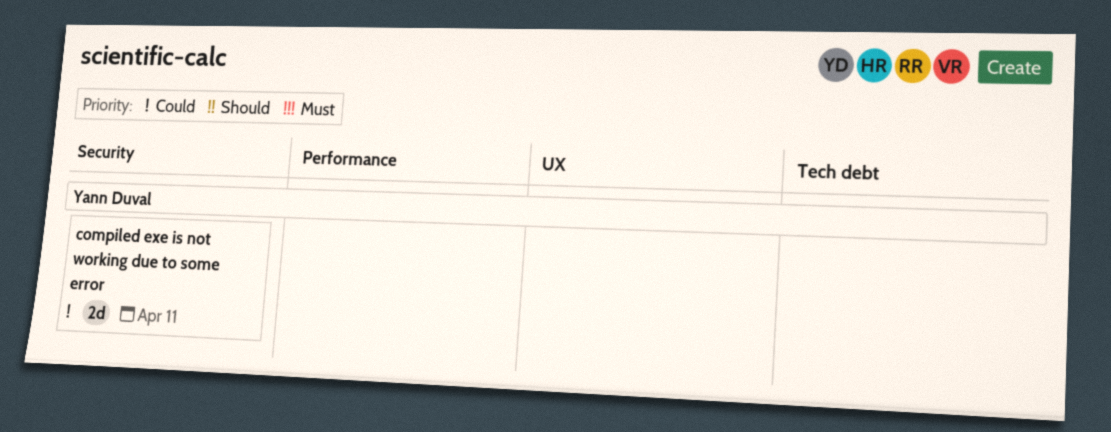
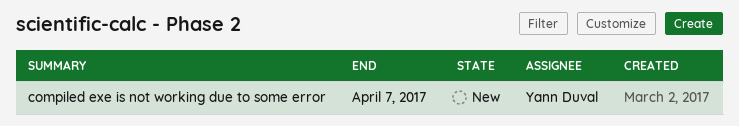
compiled exe is not working due to some error, due: Apr 11 -> Apr 7

